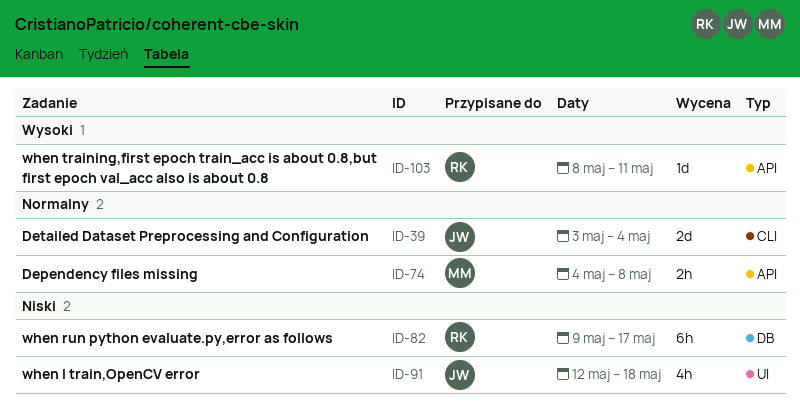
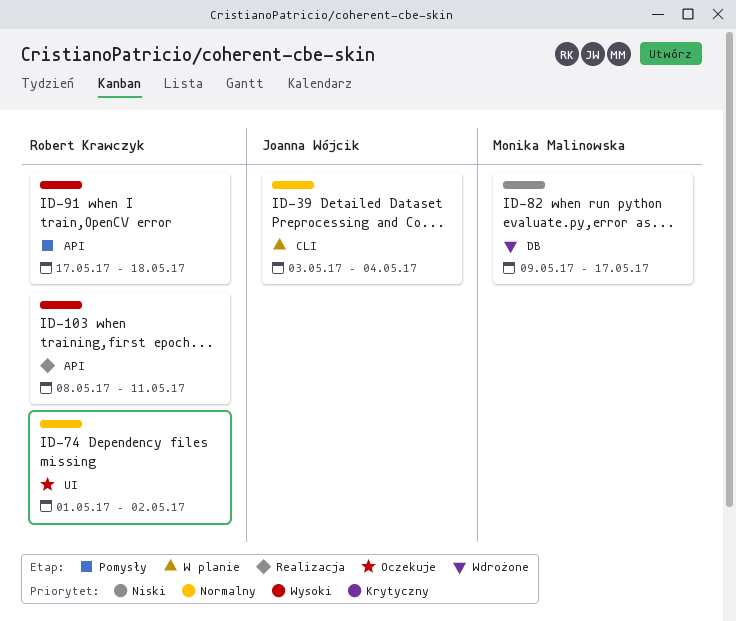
ID-74, owner: Monika Malinowska -> Robert Krawczyk
ID-74, label: API -> UI
ID-74, start: May 4 -> May 1
ID-74, due: May 8 -> May 2
ID-82, owner: Robert Krawczyk -> Monika Malinowska
ID-91, owner: Joanna Wójcik -> Robert Krawczyk
ID-91, priority: Niski -> Wysoki
ID-91, label: UI -> API
ID-91, start: May 12 -> May 17

